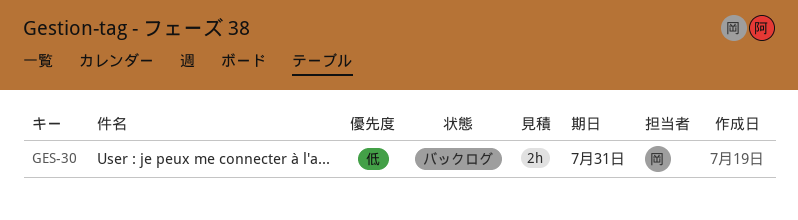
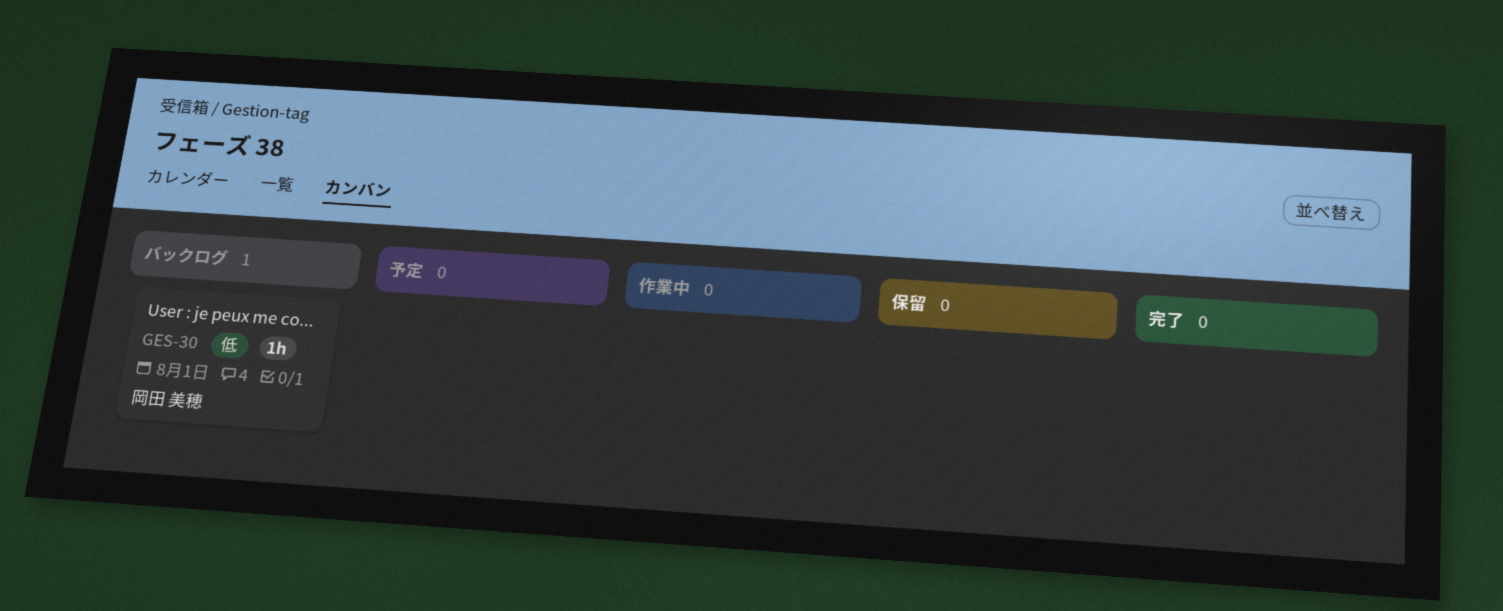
GES-30, estimate: 2h -> 1h
GES-30, due: Jul 31 -> Aug 1

